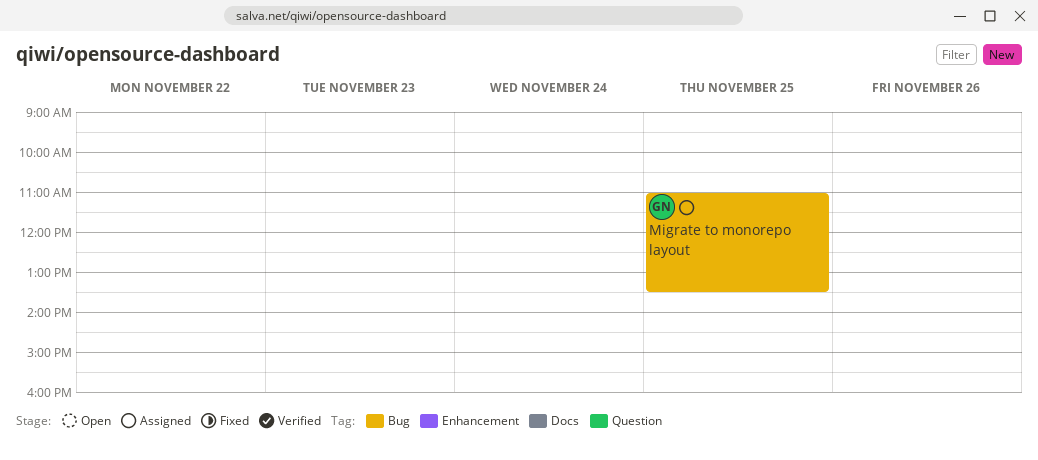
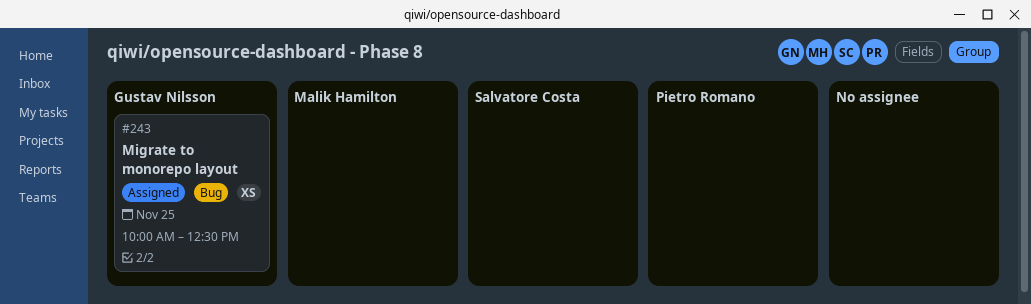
Migrate to monorepo layout, begins: 11:00 -> 10:00
Migrate to monorepo layout, ends: 13:30 -> 12:30

